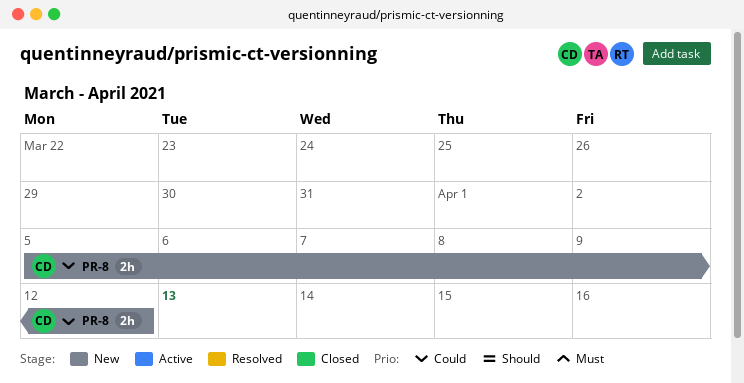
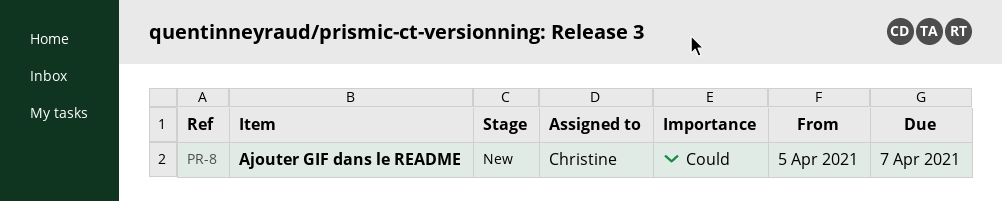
PR-8, due: Apr 12 -> Apr 7

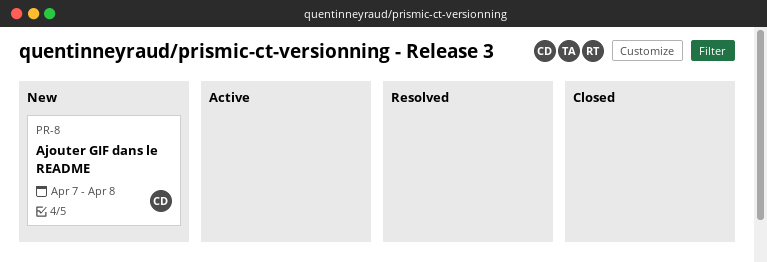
PR-8, start: Apr 5 -> Apr 7
PR-8, due: Apr 7 -> Apr 8

